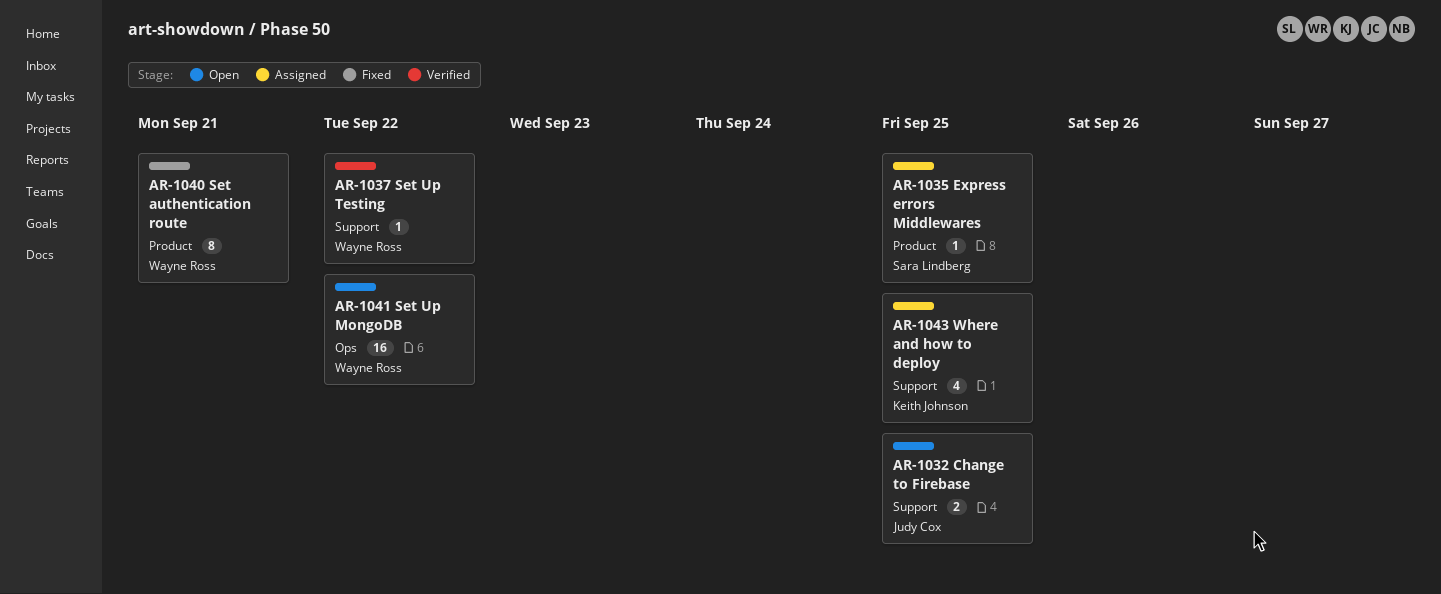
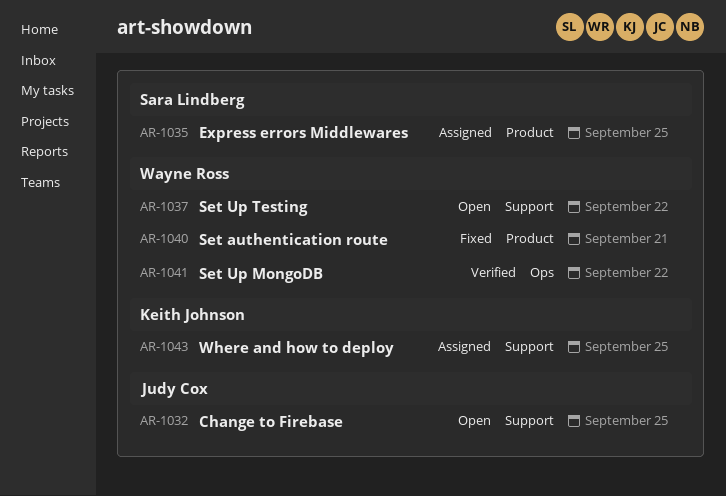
AR-1037, status: Verified -> Open
AR-1041, status: Open -> Verified

